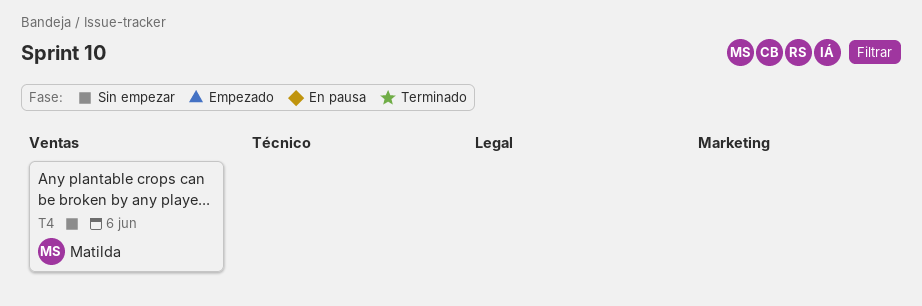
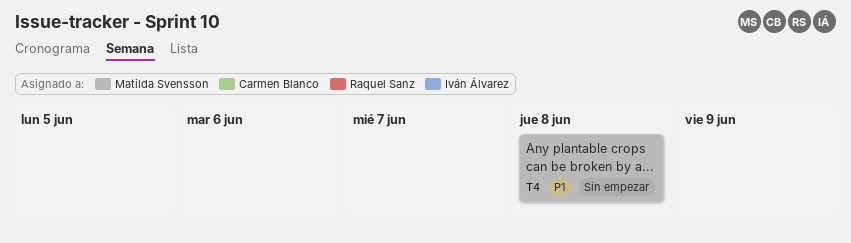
T4, due: Jun 6 -> Jun 8

